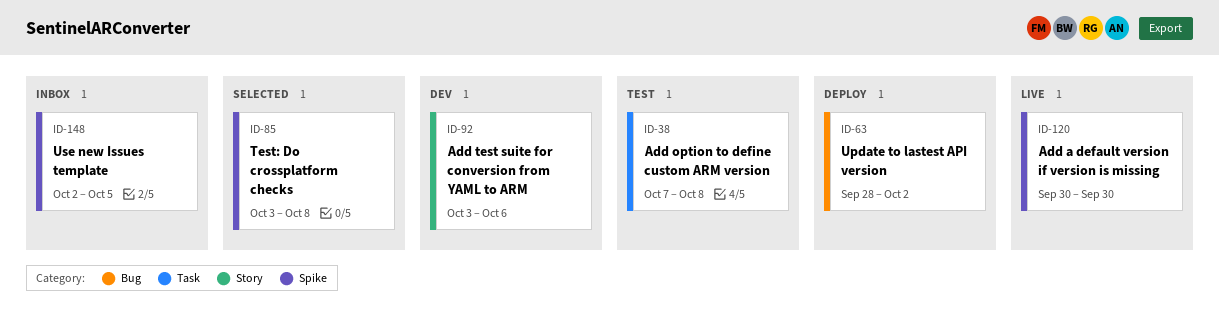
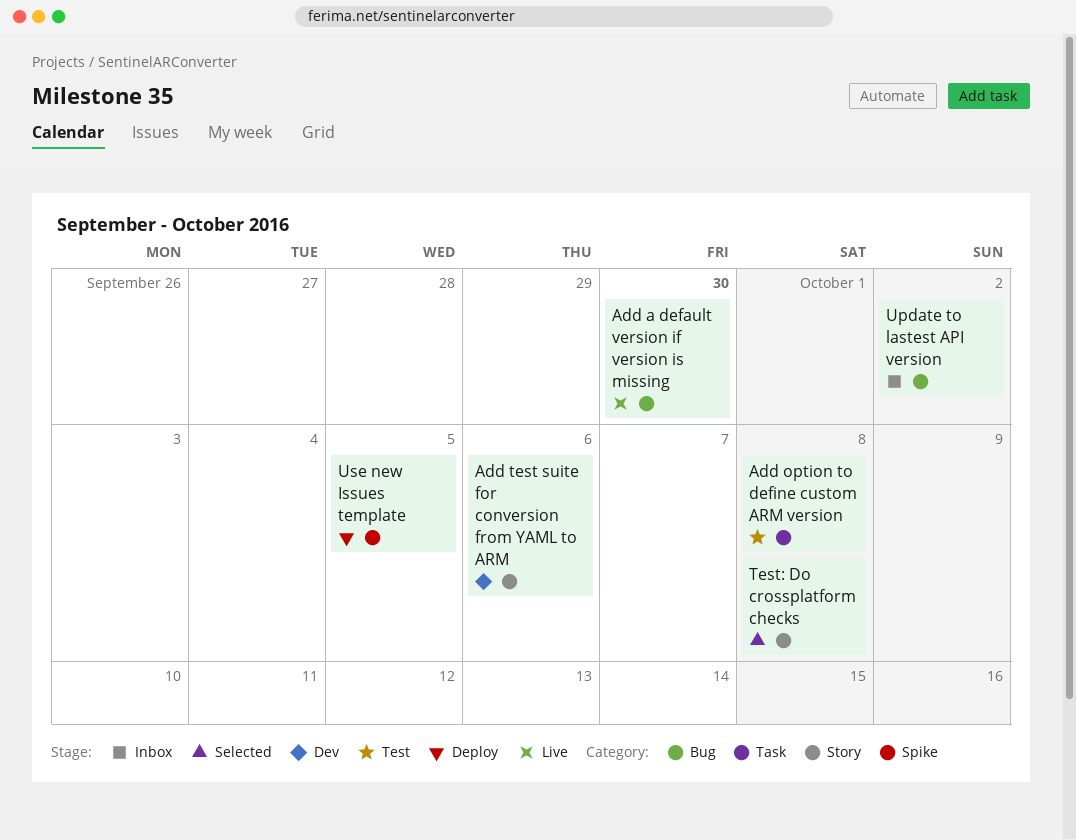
Add a default version if version is missing, label: Spike -> Bug
Test: Do crossplatform checks, label: Spike -> Story
Update to lastest API version, status: Deploy -> Inbox
Use new Issues template, status: Inbox -> Deploy

